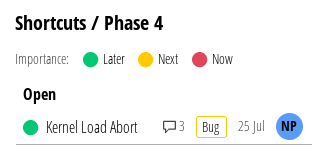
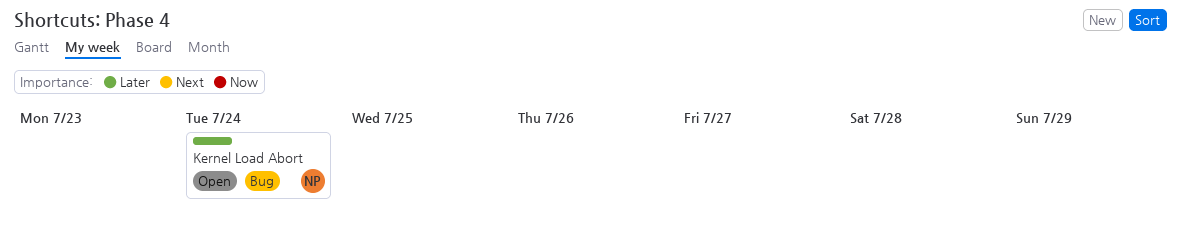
Kernel Load Abort, due: Jul 25 -> Jul 24

